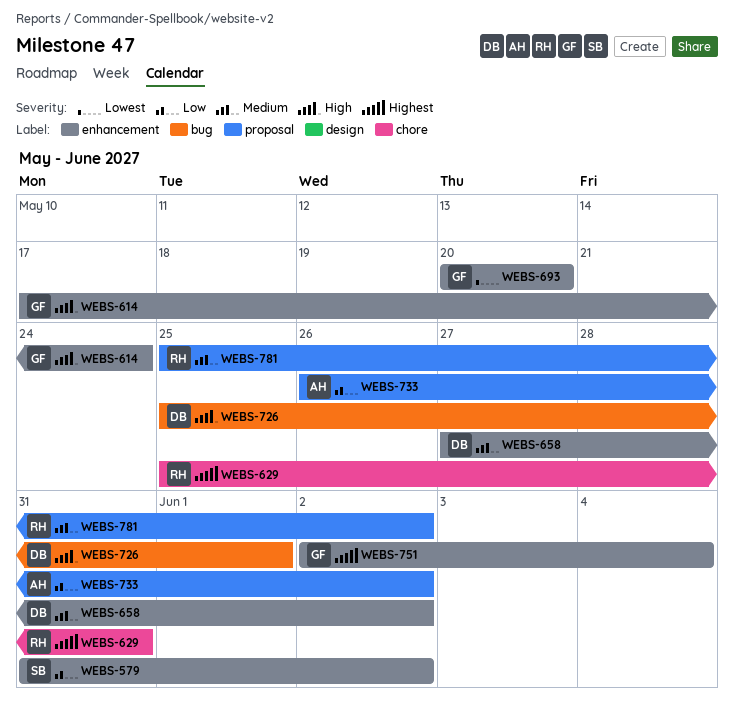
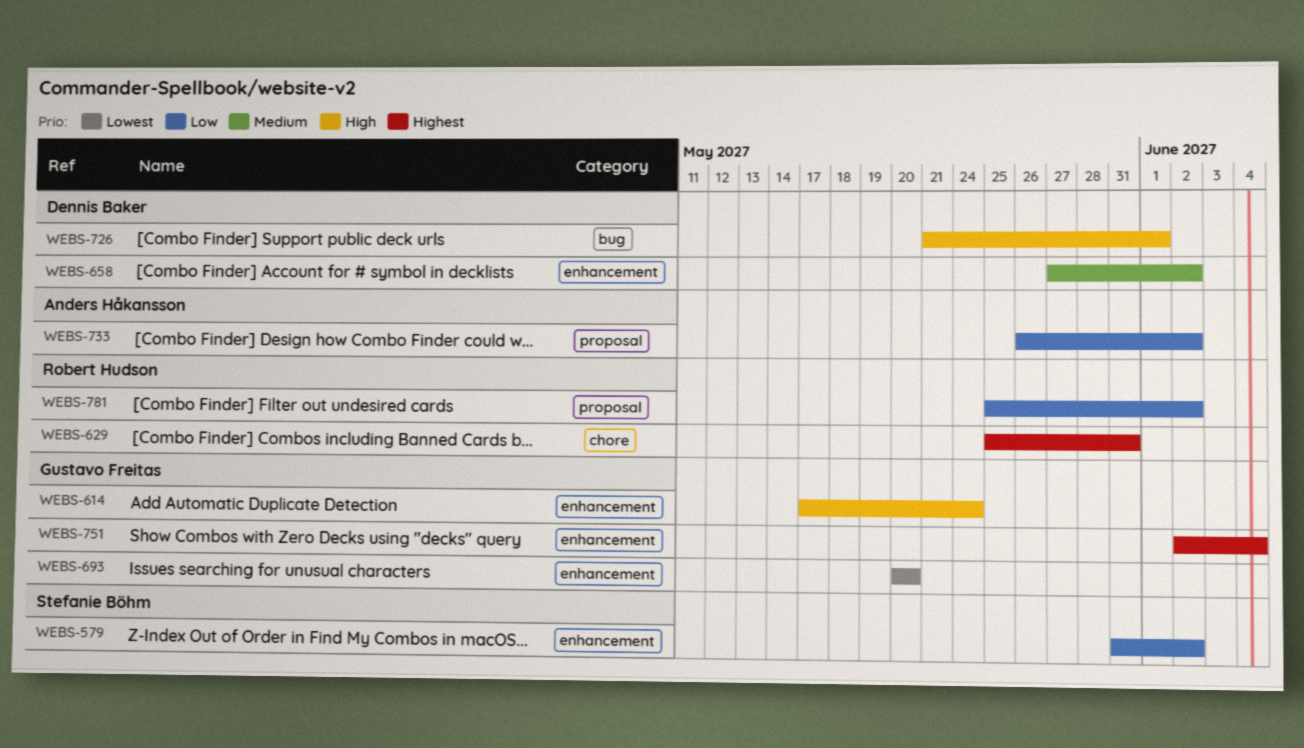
WEBS-726, start: May 25 -> May 21
WEBS-781, priority: Medium -> Low

